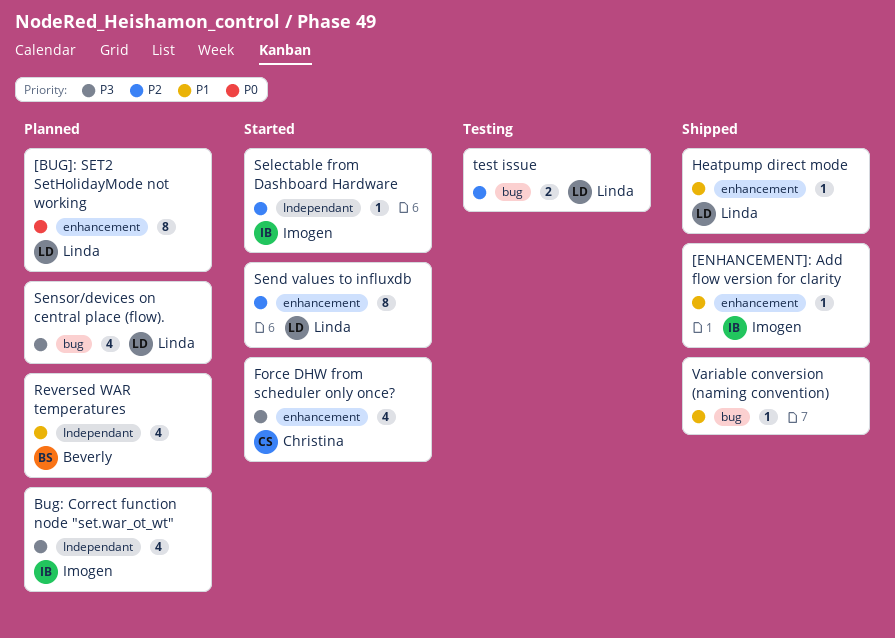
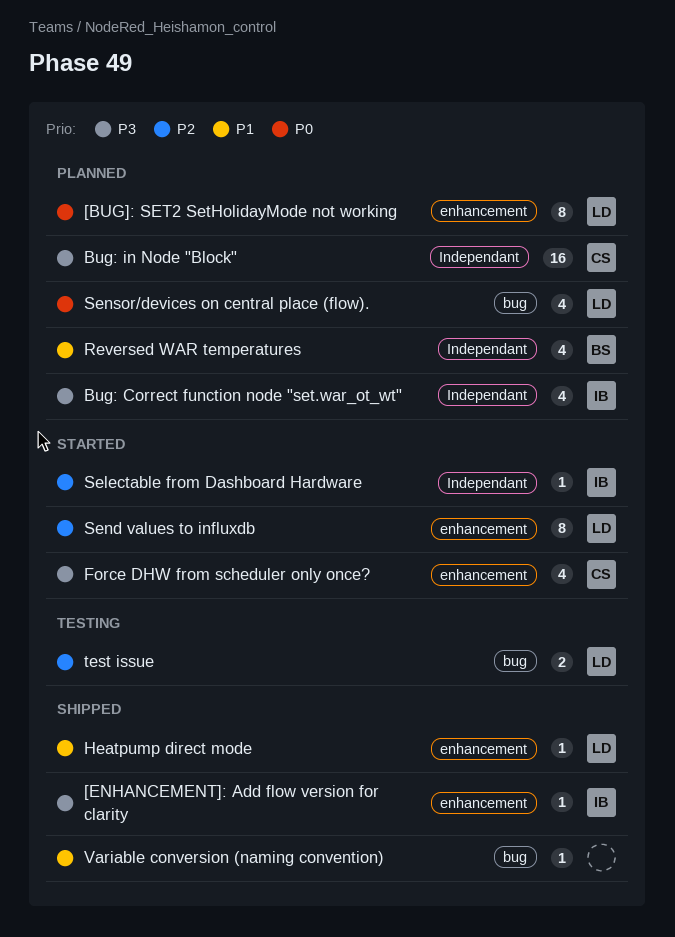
[ENHANCEMENT]: Add flow version for clarity, priority: P1 -> P3
Bug: in Node "Block": none -> present
Sensor/devices on central place (flow)., priority: P3 -> P0

